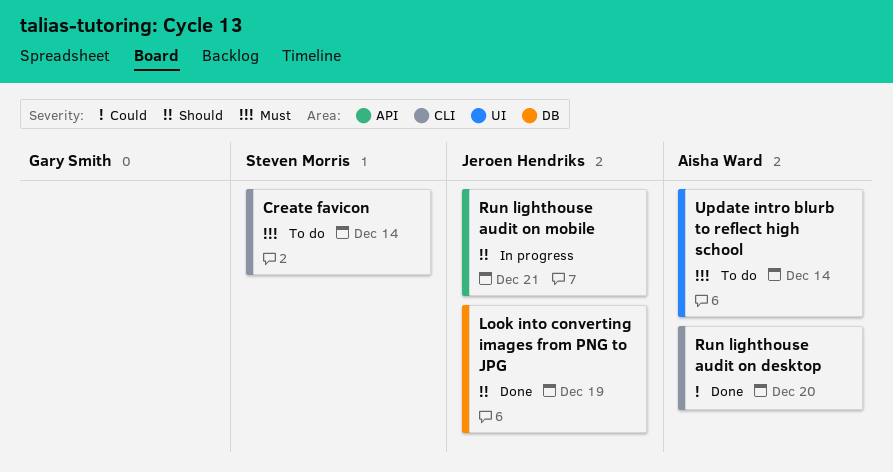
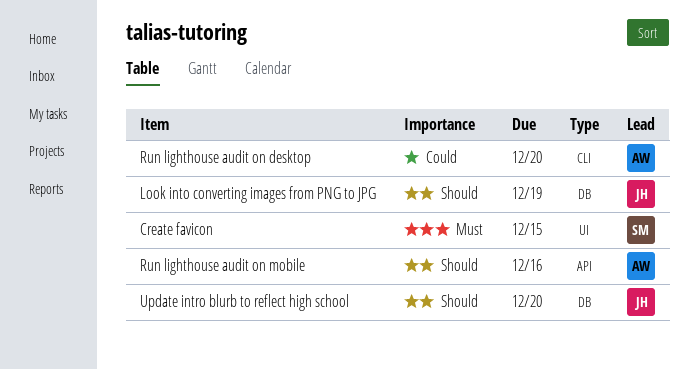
Create favicon, label: CLI -> UI
Create favicon, due: Dec 14 -> Dec 15
Run lighthouse audit on mobile, owner: Jeroen Hendriks -> Aisha Ward
Run lighthouse audit on mobile, due: Dec 21 -> Dec 16
Update intro blurb to reflect high school, owner: Aisha Ward -> Jeroen Hendriks
Update intro blurb to reflect high school, priority: Must -> Should
Update intro blurb to reflect high school, label: UI -> DB
Update intro blurb to reflect high school, due: Dec 14 -> Dec 20

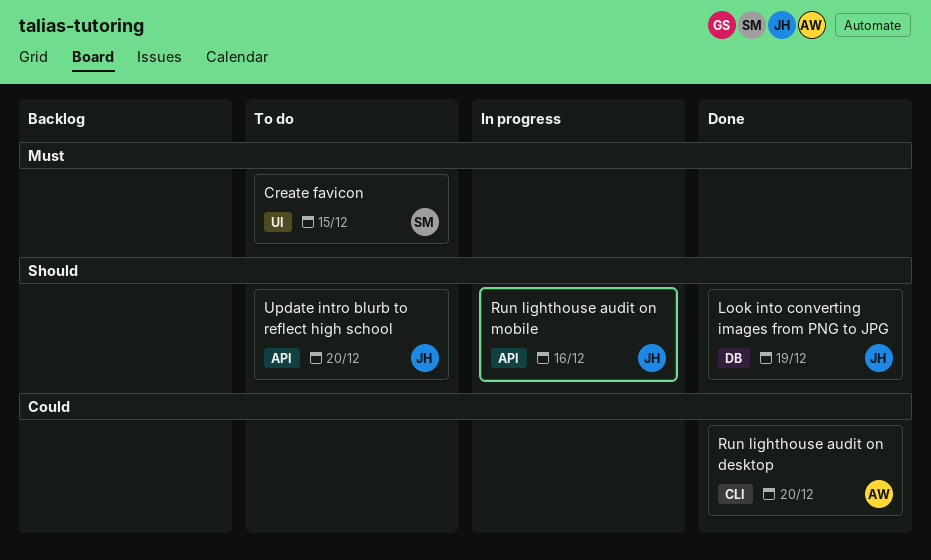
Run lighthouse audit on mobile, owner: AW -> JH
Update intro blurb to reflect high school, label: DB -> API

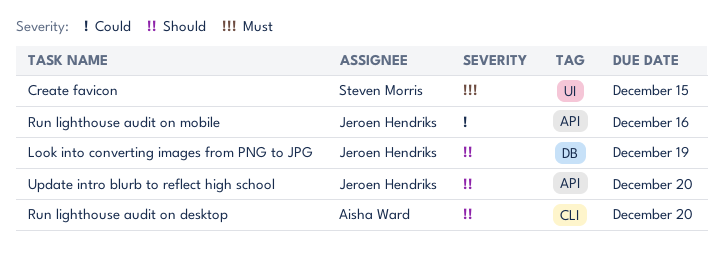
Run lighthouse audit on desktop, priority: Could -> Should
Run lighthouse audit on mobile, priority: Should -> Could

